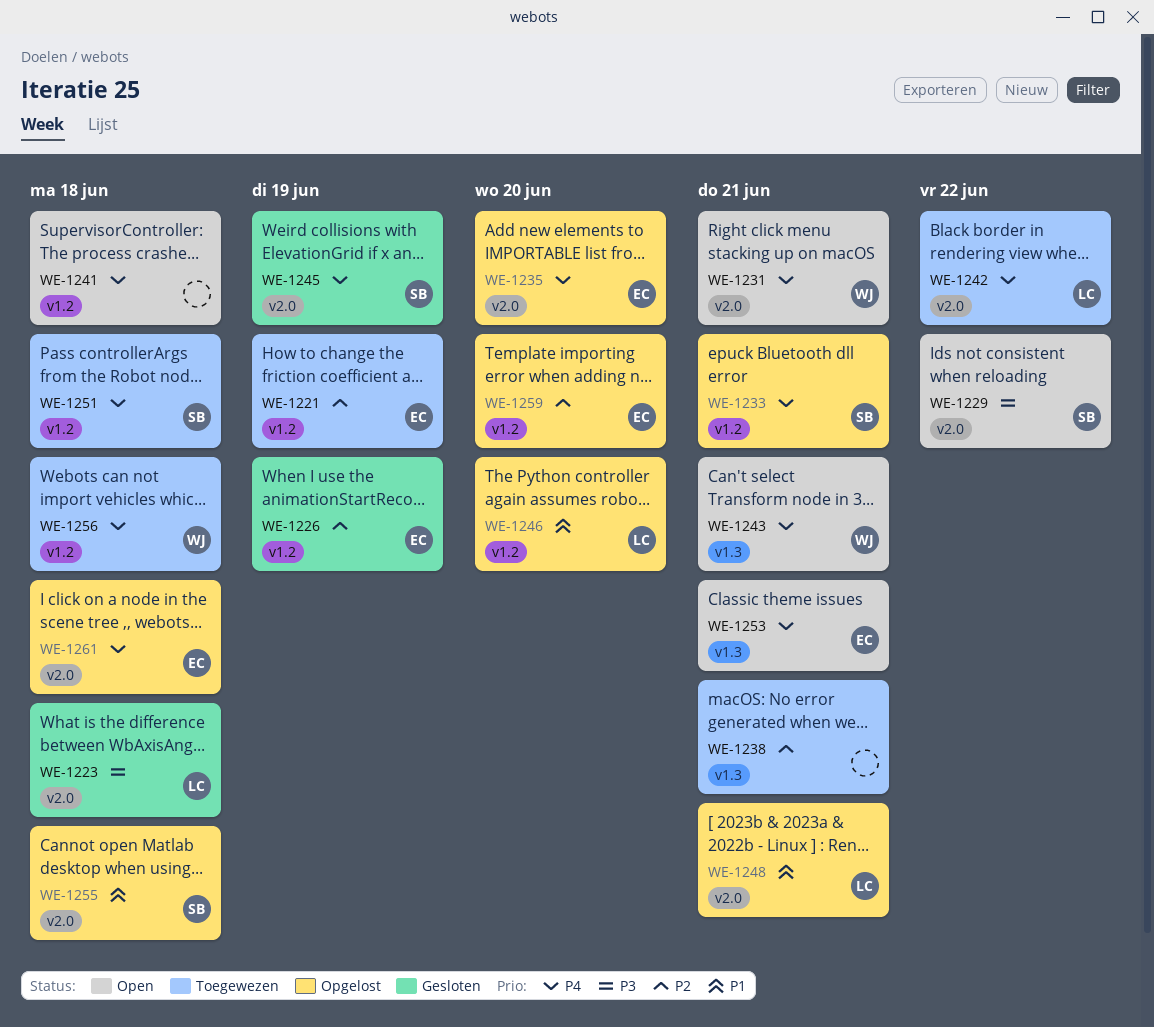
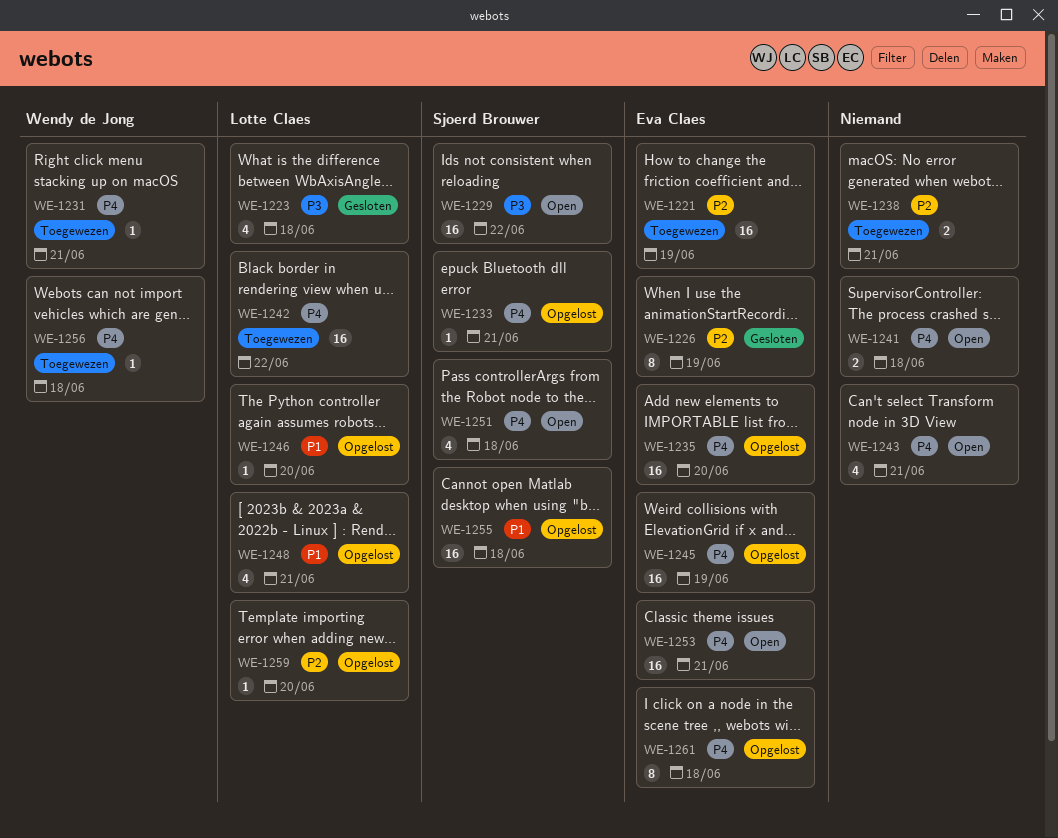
WE-1231, status: Open -> Toegewezen
WE-1243, owner: Wendy de Jong -> none
WE-1245, status: Gesloten -> Opgelost
WE-1245, owner: Sjoerd Brouwer -> Eva Claes
WE-1251, status: Toegewezen -> Open
WE-1259, owner: Eva Claes -> Lotte Claes

